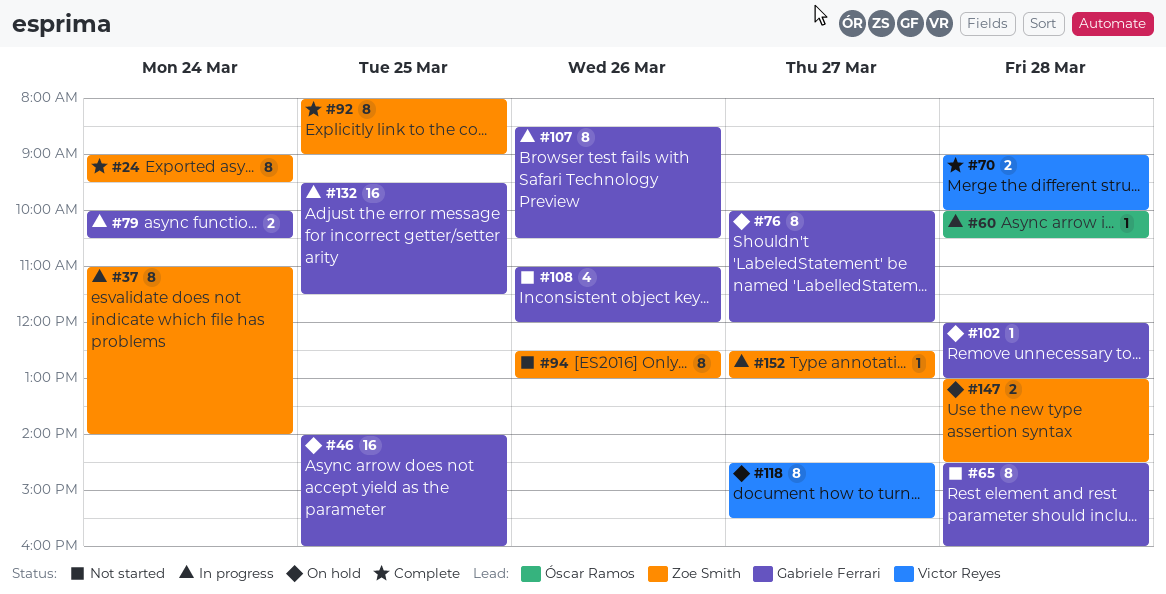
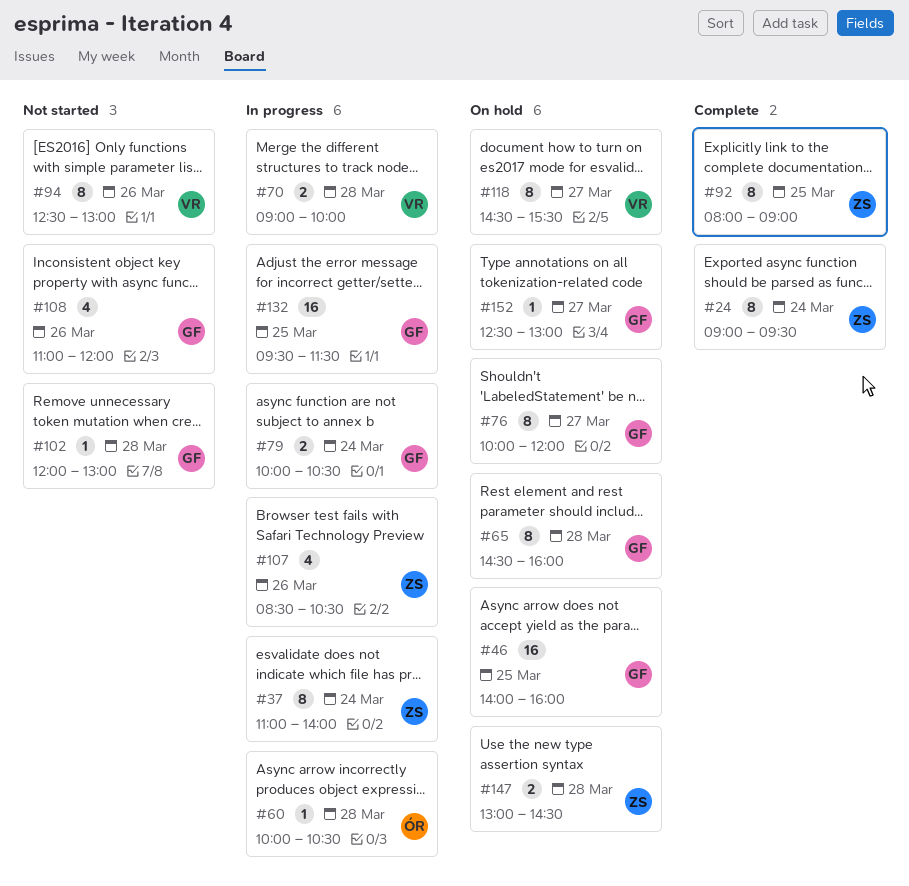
#65, status: Not started -> On hold
#70, status: Complete -> In progress
#94, owner: Zoe Smith -> Victor Reyes
#102, status: On hold -> Not started
#107, owner: Gabriele Ferrari -> Zoe Smith
#107, estimate: 8 -> 4
#152, status: In progress -> On hold
#152, owner: Zoe Smith -> Gabriele Ferrari

